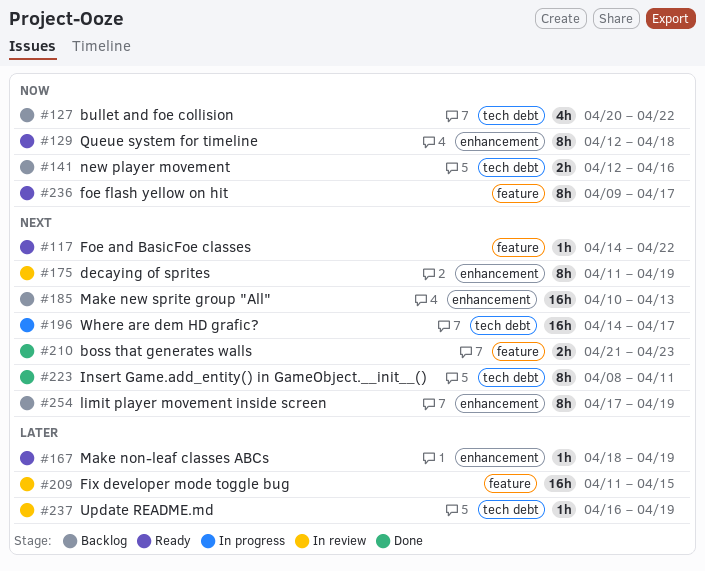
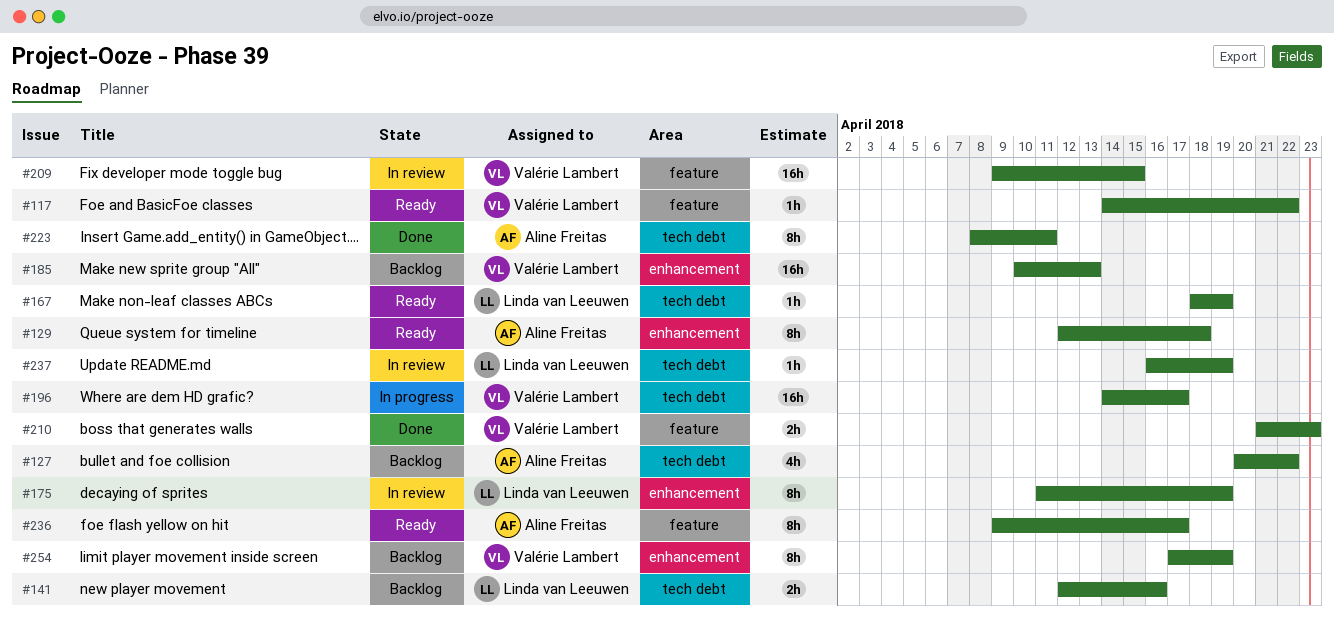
#167, label: enhancement -> tech debt
#209, start: Apr 11 -> Apr 9

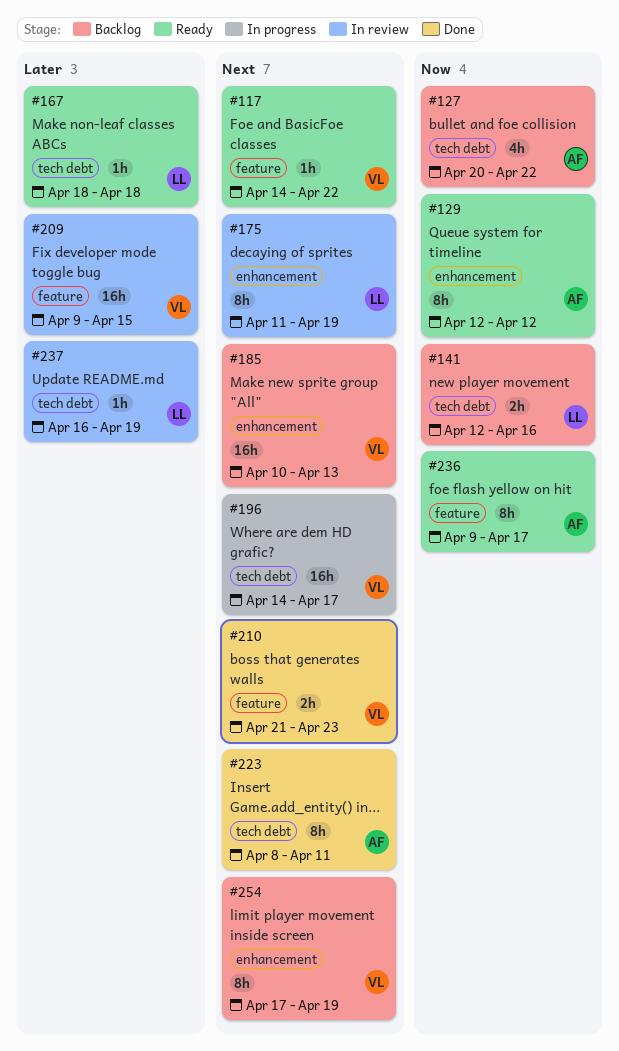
#129, due: Apr 18 -> Apr 12
#167, due: Apr 19 -> Apr 18

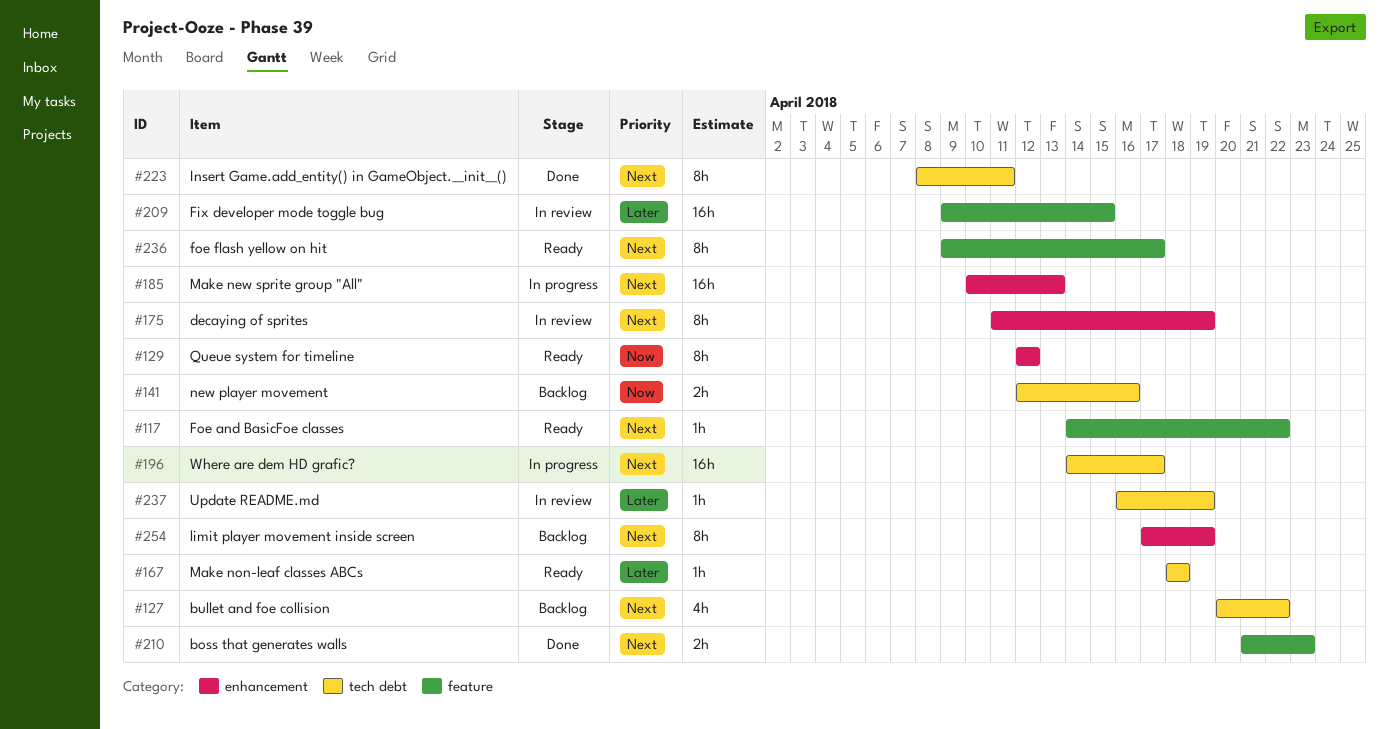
#127, priority: Now -> Next
#185, status: Backlog -> In progress
#236, priority: Now -> Next

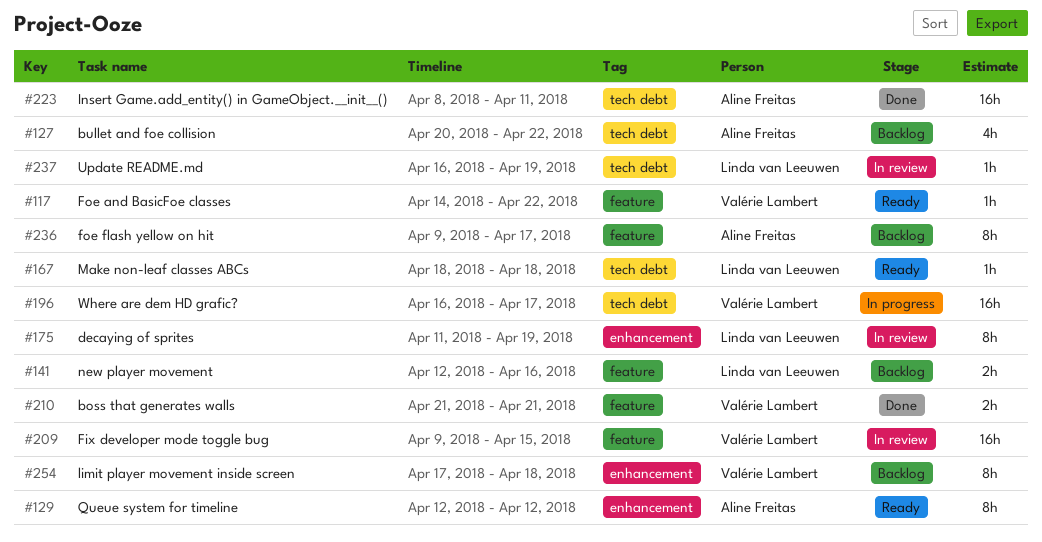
#141, label: tech debt -> feature
#185: present -> none
#196, start: Apr 14 -> Apr 16
#210, due: Apr 23 -> Apr 21
#223, estimate: 8h -> 16h
#236, status: Ready -> Backlog
#254, due: Apr 19 -> Apr 18

